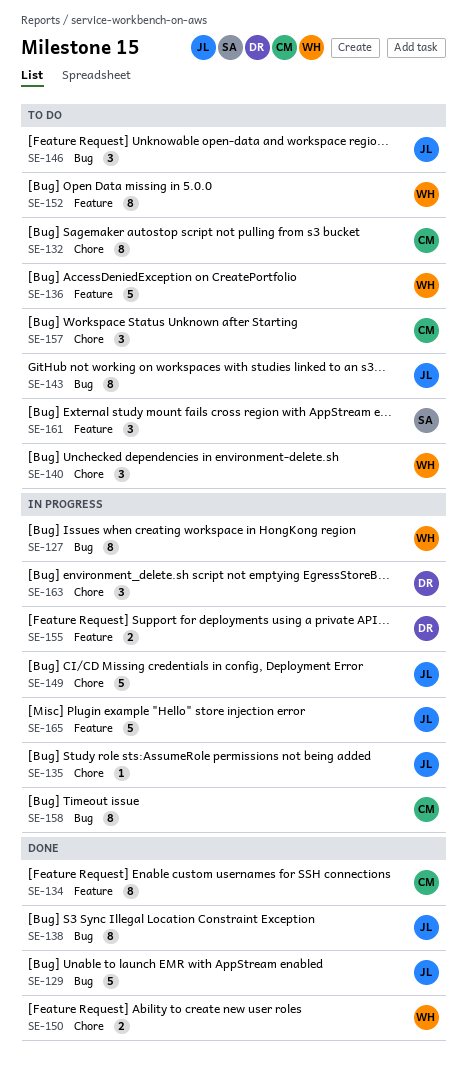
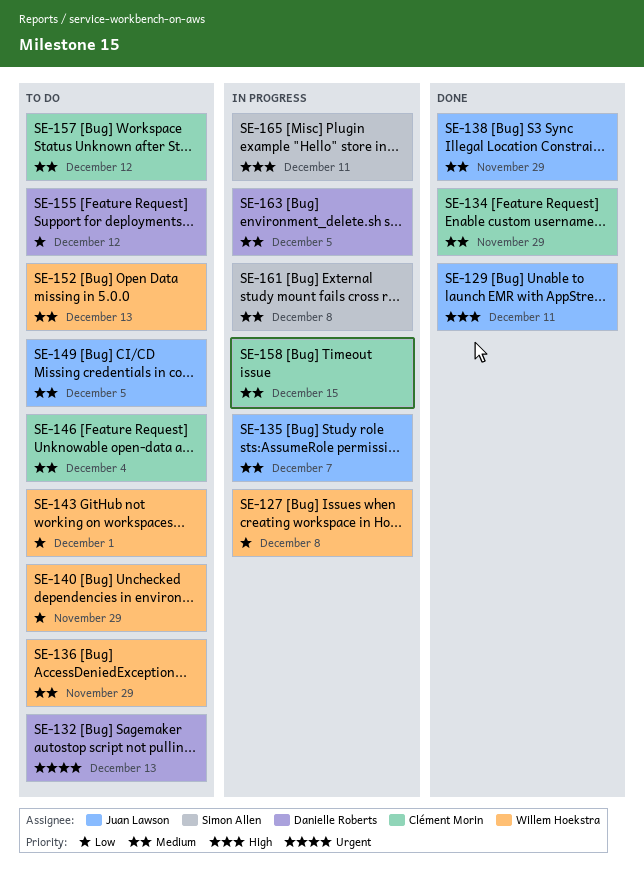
SE-132, owner: Clément Morin -> Danielle Roberts
SE-143, owner: Juan Lawson -> Willem Hoekstra
SE-146, owner: Juan Lawson -> Clément Morin
SE-149, status: In progress -> To do
SE-150: present -> none
SE-155, status: In progress -> To do
SE-161, status: To do -> In progress
SE-165, owner: Juan Lawson -> Simon Allen

